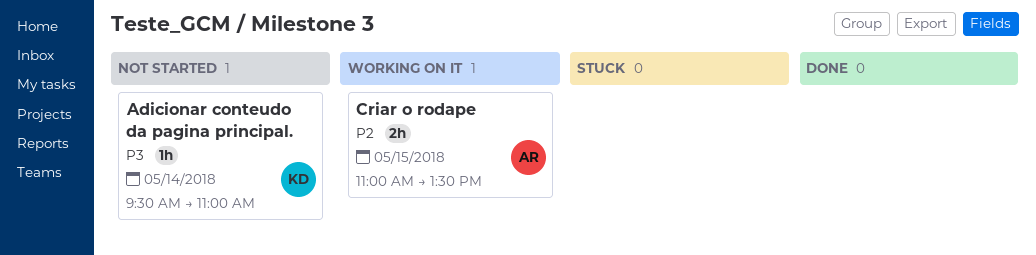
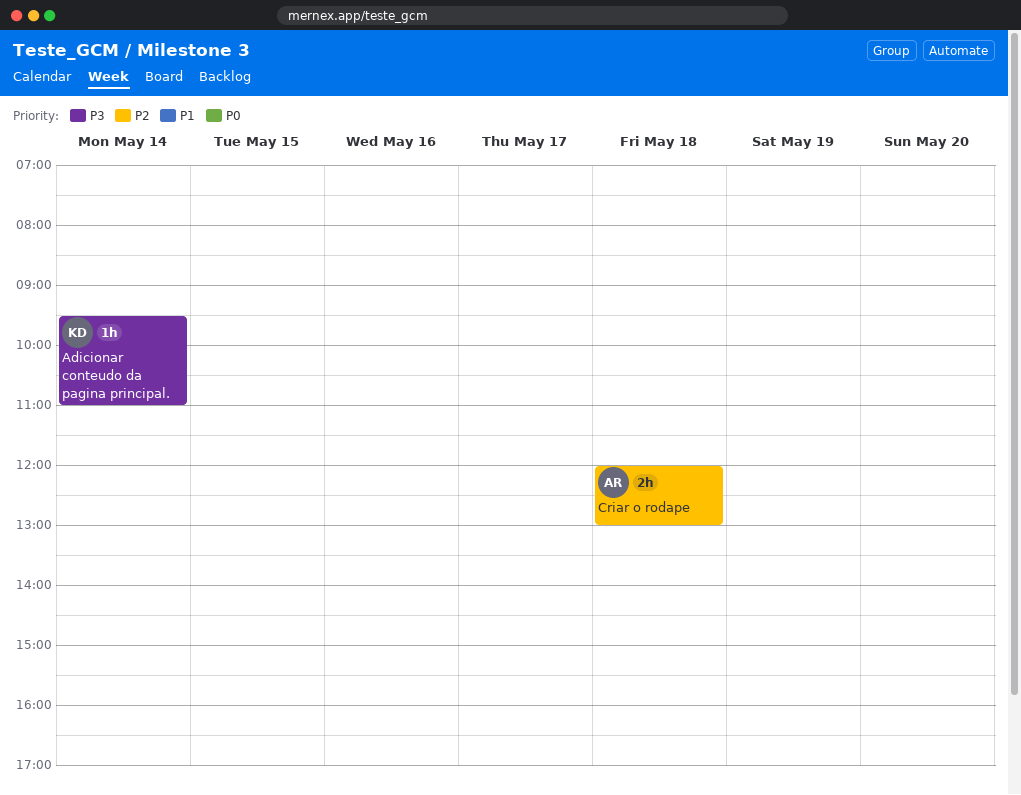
Criar o rodape, day: May 15 -> May 18
Criar o rodape, begins: 11:00 -> 12:00
Criar o rodape, ends: 13:30 -> 13:00

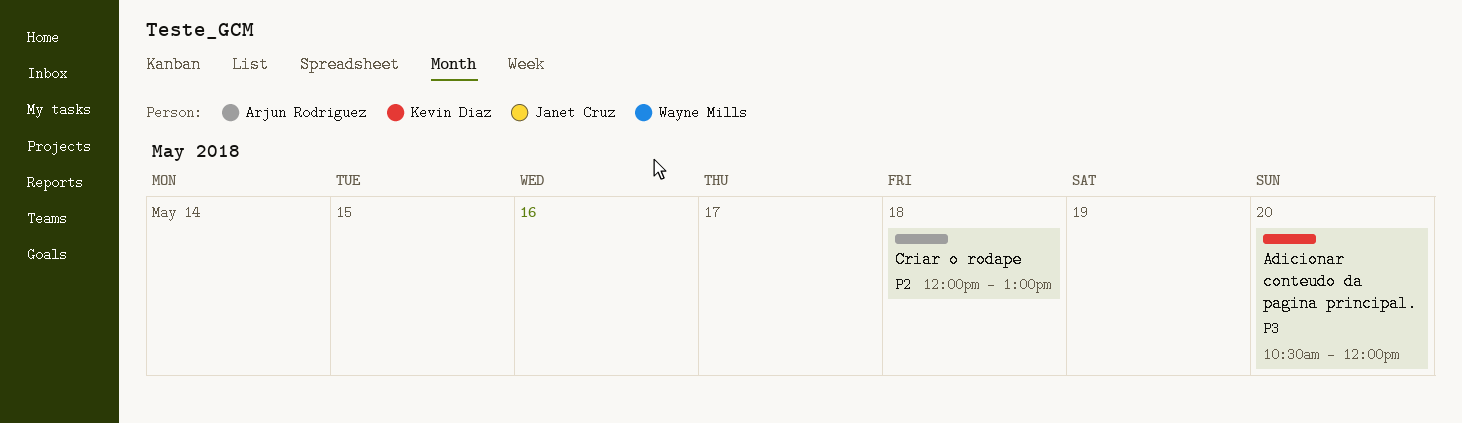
Adicionar conteudo da pagina principal., day: May 14 -> May 20
Adicionar conteudo da pagina principal., begins: 09:30 -> 10:30
Adicionar conteudo da pagina principal., ends: 11:00 -> 12:00

